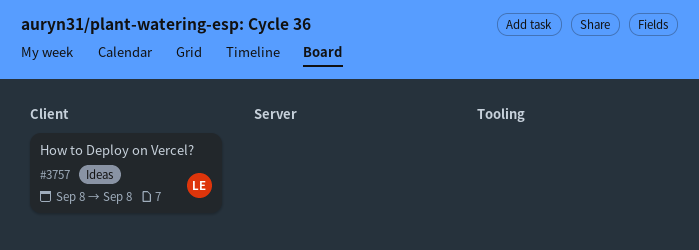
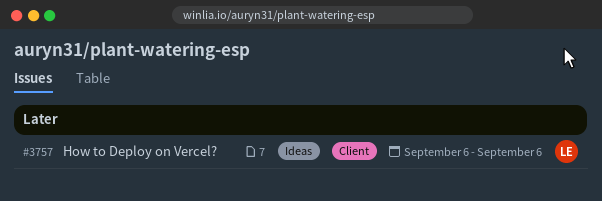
#3757, start: Sep 8 -> Sep 6
#3757, due: Sep 8 -> Sep 6

